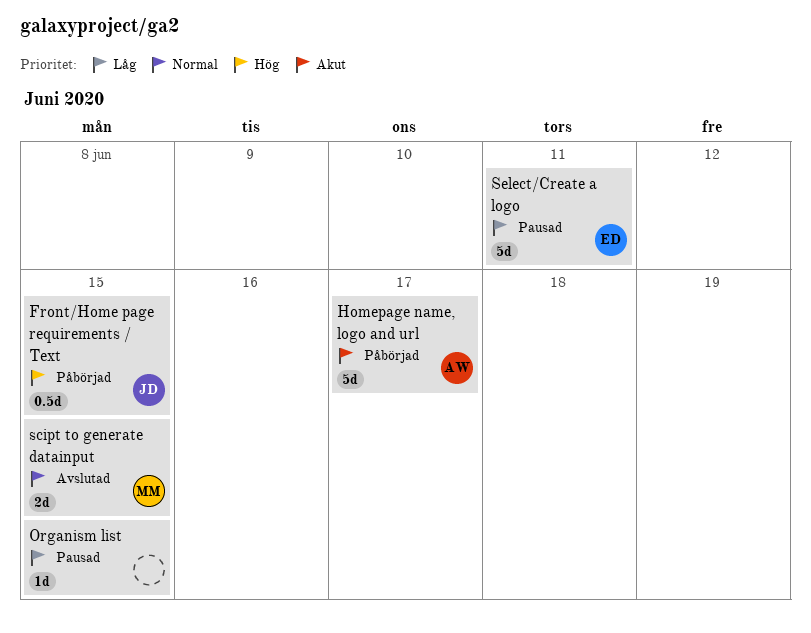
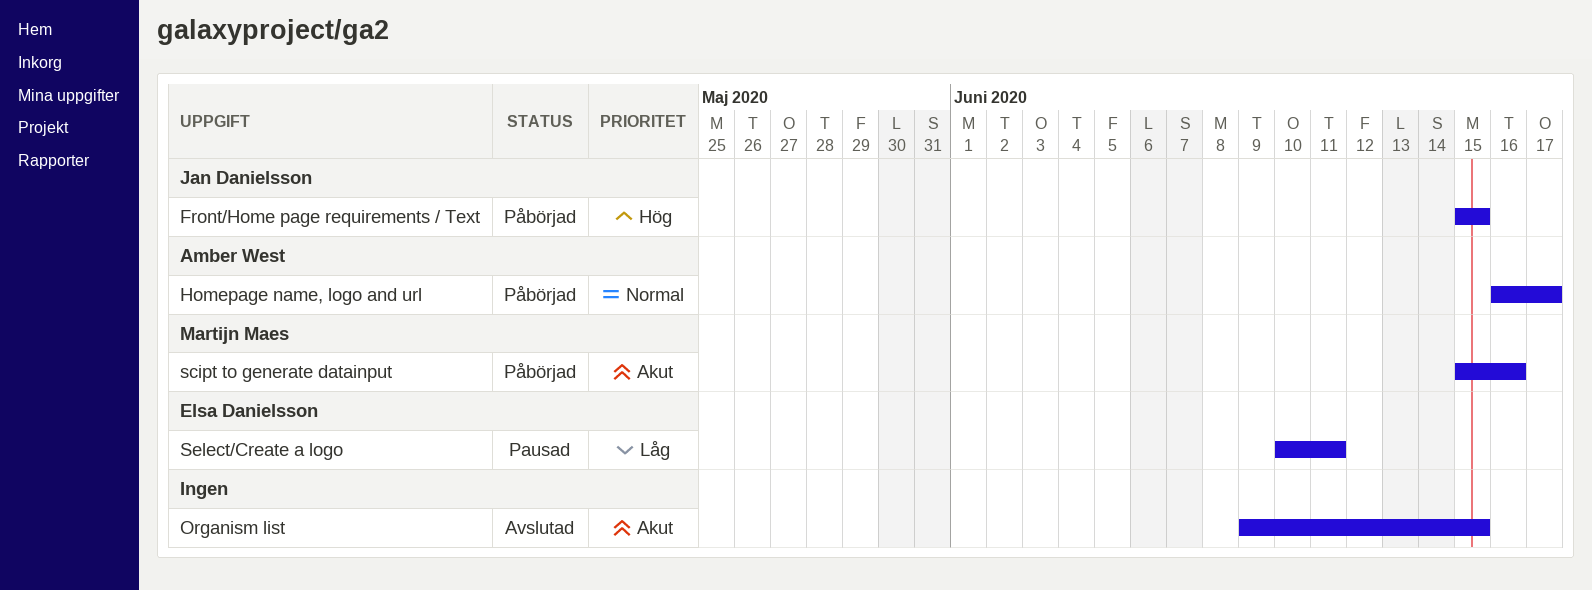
Homepage name, logo and url, priority: Akut -> Normal
Organism list, status: Pausad -> Avslutad
Organism list, priority: Låg -> Akut
scipt to generate datainput, status: Avslutad -> Påbörjad
scipt to generate datainput, priority: Normal -> Akut
scipt to generate datainput, due: Jun 15 -> Jun 16

